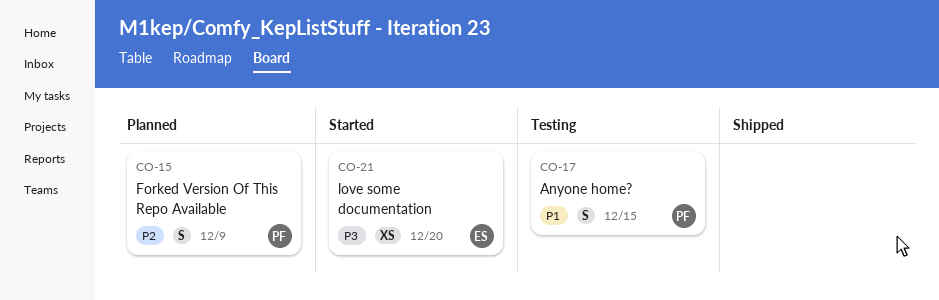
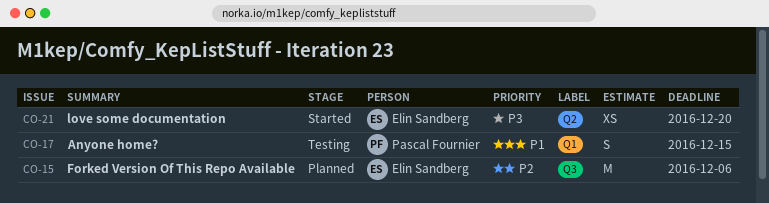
CO-15, owner: Pascal Fournier -> Elin Sandberg
CO-15, estimate: S -> M
CO-15, due: Dec 9 -> Dec 6

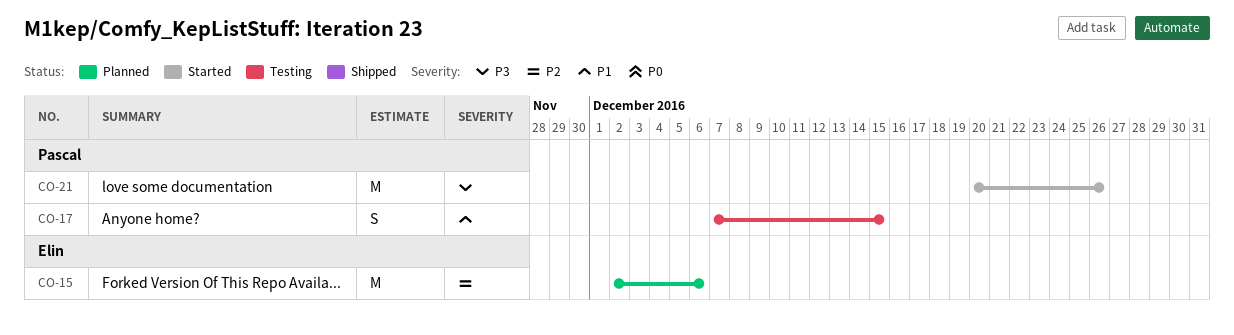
CO-21, owner: Elin Sandberg -> Pascal Fournier
CO-21, estimate: XS -> M
CO-21, due: Dec 20 -> Dec 26

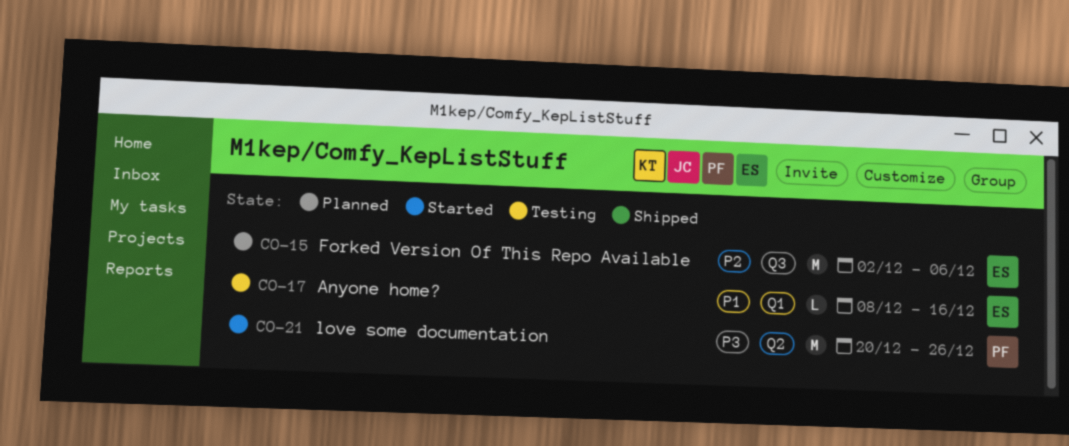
CO-17, owner: Pascal -> Elin
CO-17, estimate: S -> L
CO-17, start: Dec 7 -> Dec 8
CO-17, due: Dec 15 -> Dec 16

